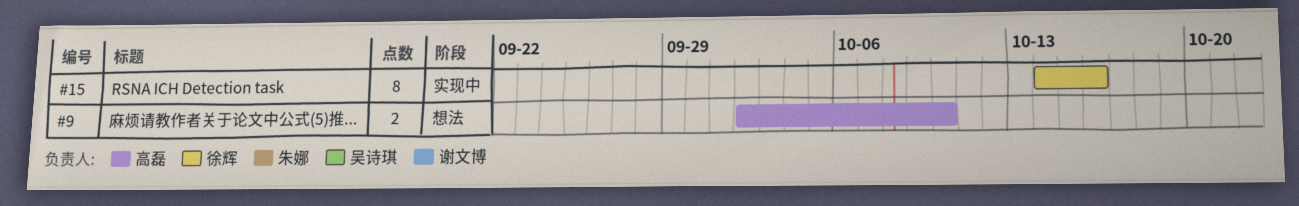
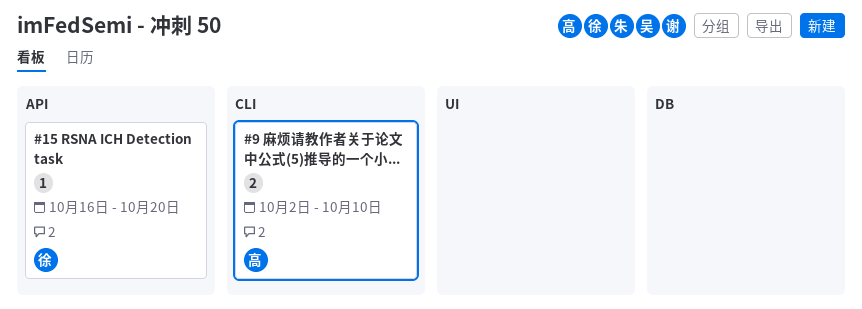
#15, estimate: 8 -> 1
#15, start: Oct 14 -> Oct 16
#15, due: Oct 16 -> Oct 20

